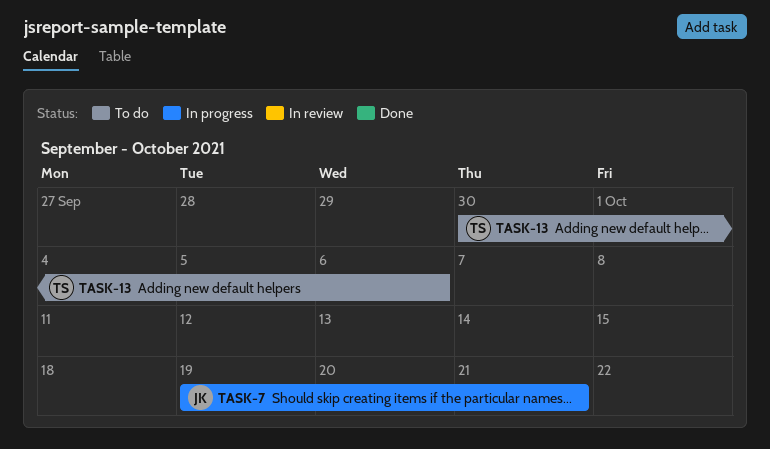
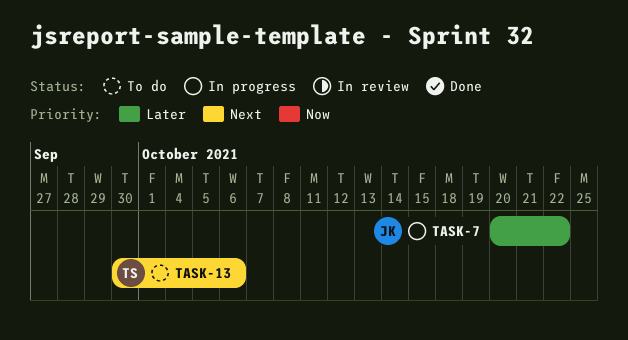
TASK-7, start: Oct 19 -> Oct 20
TASK-7, due: Oct 21 -> Oct 22

